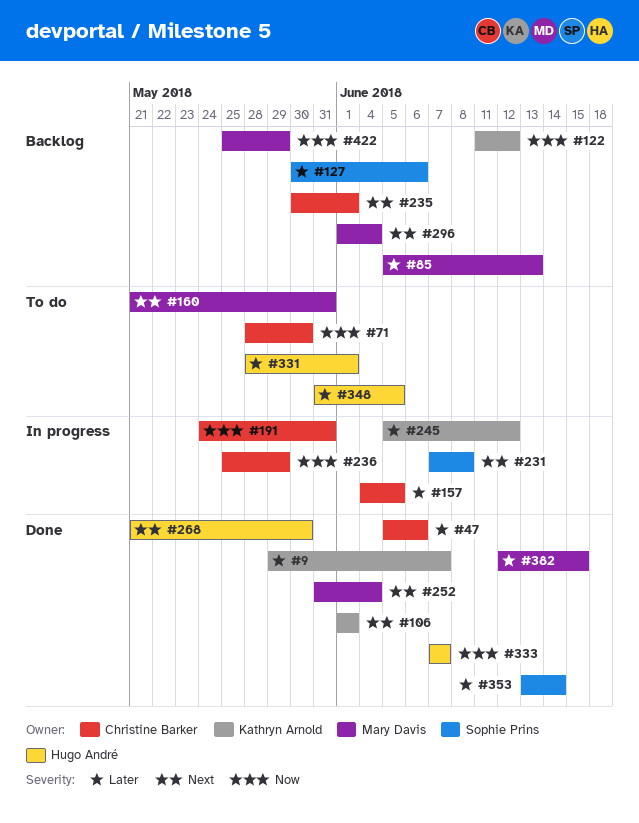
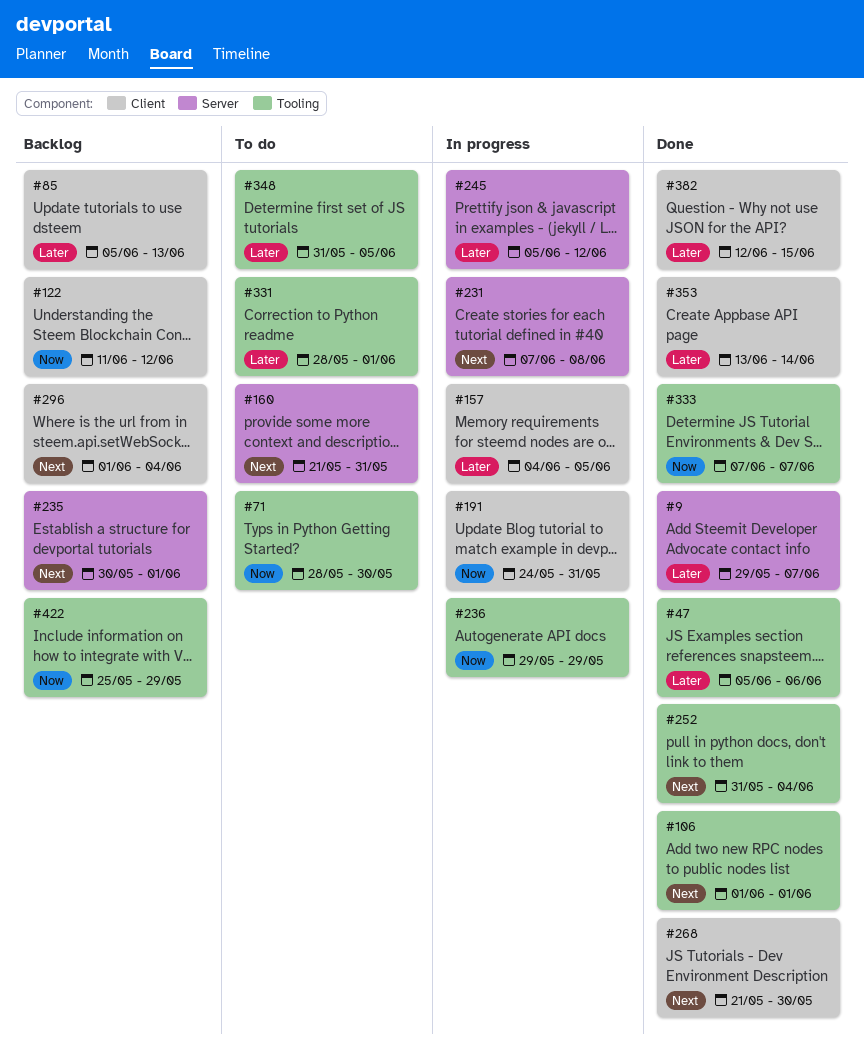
#127: present -> none
#236, start: May 25 -> May 29

